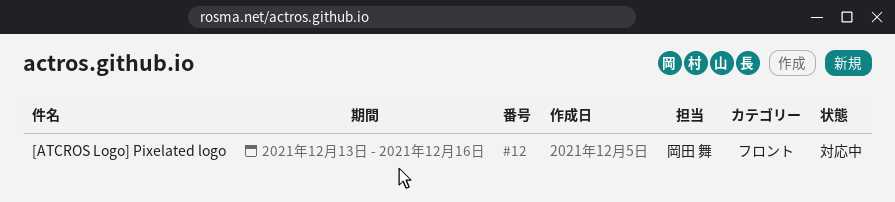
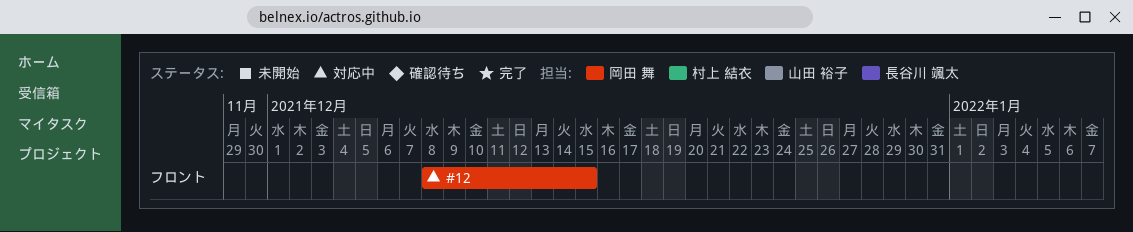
#12, start: Dec 13 -> Dec 8
#12, due: Dec 16 -> Dec 15

